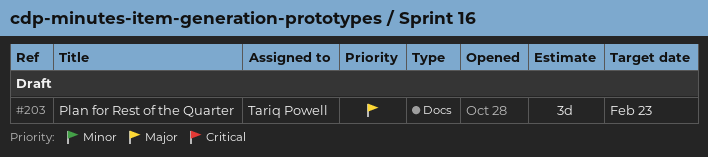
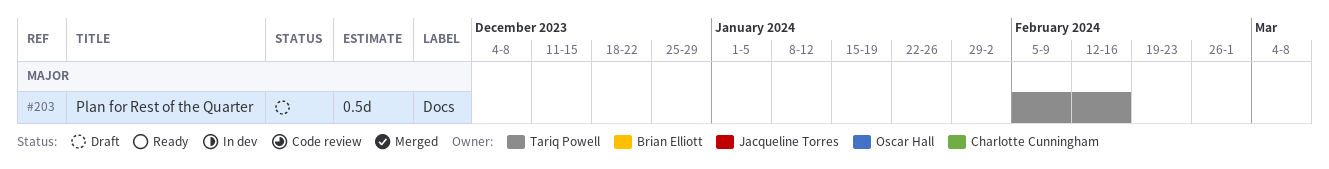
#203, estimate: 3d -> 0.5d
#203, due: Feb 23 -> Feb 16

